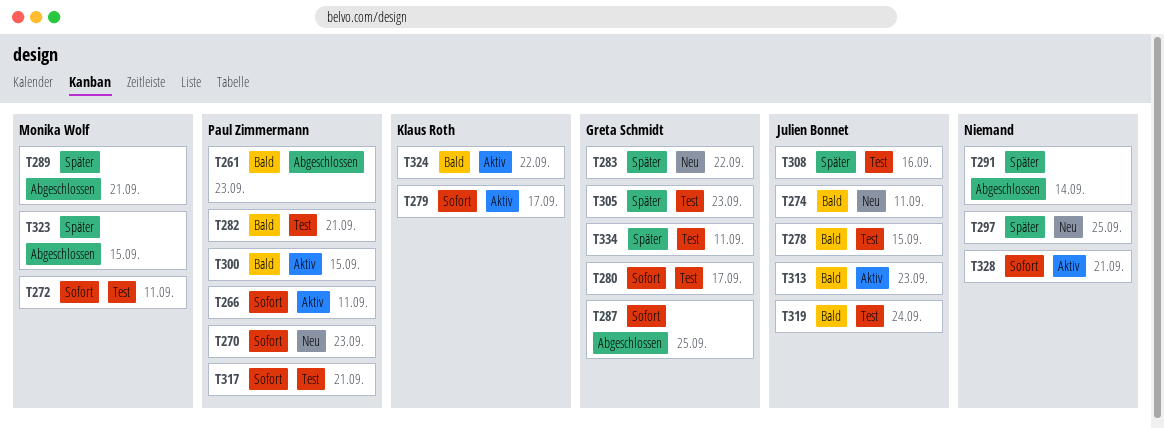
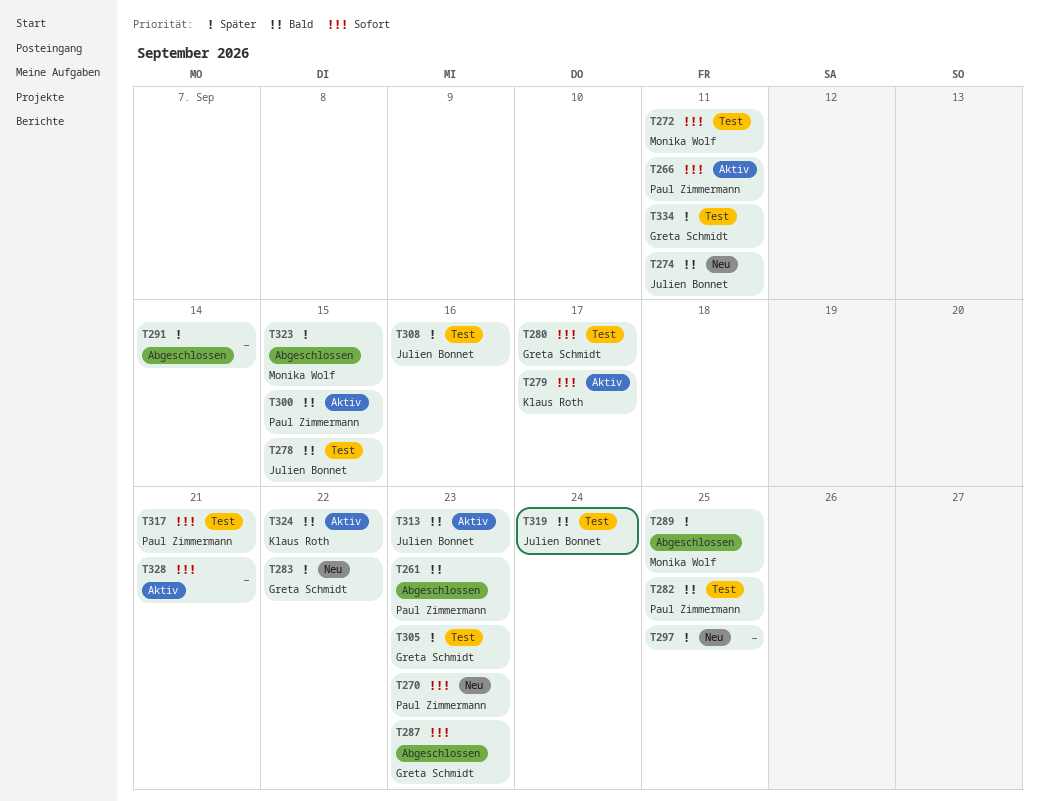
T282, due: Sep 21 -> Sep 25
T287, due: Sep 25 -> Sep 23
T289, due: Sep 21 -> Sep 25

